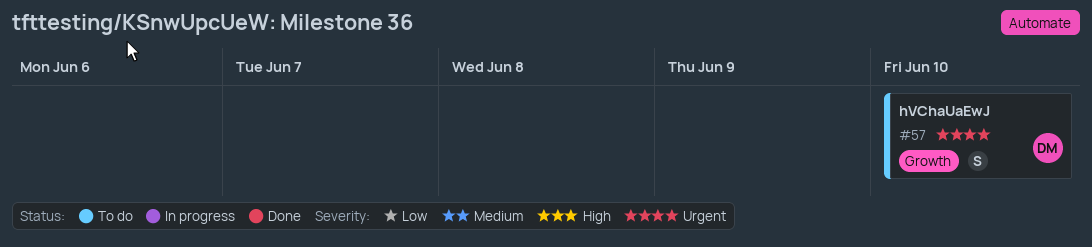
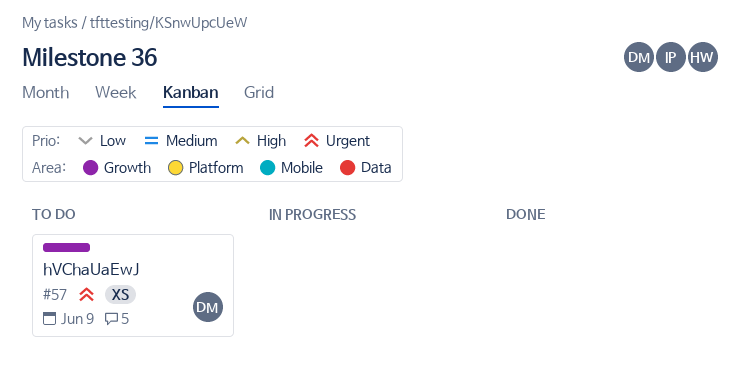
#57, estimate: S -> XS
#57, due: Jun 10 -> Jun 9

